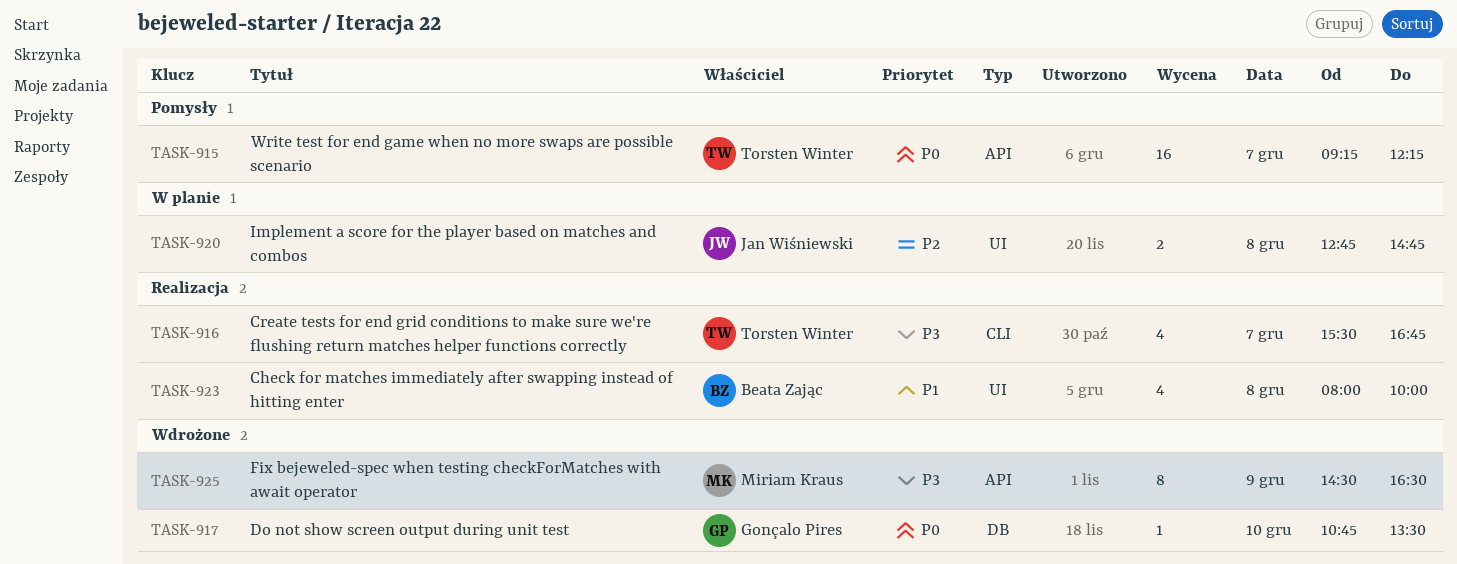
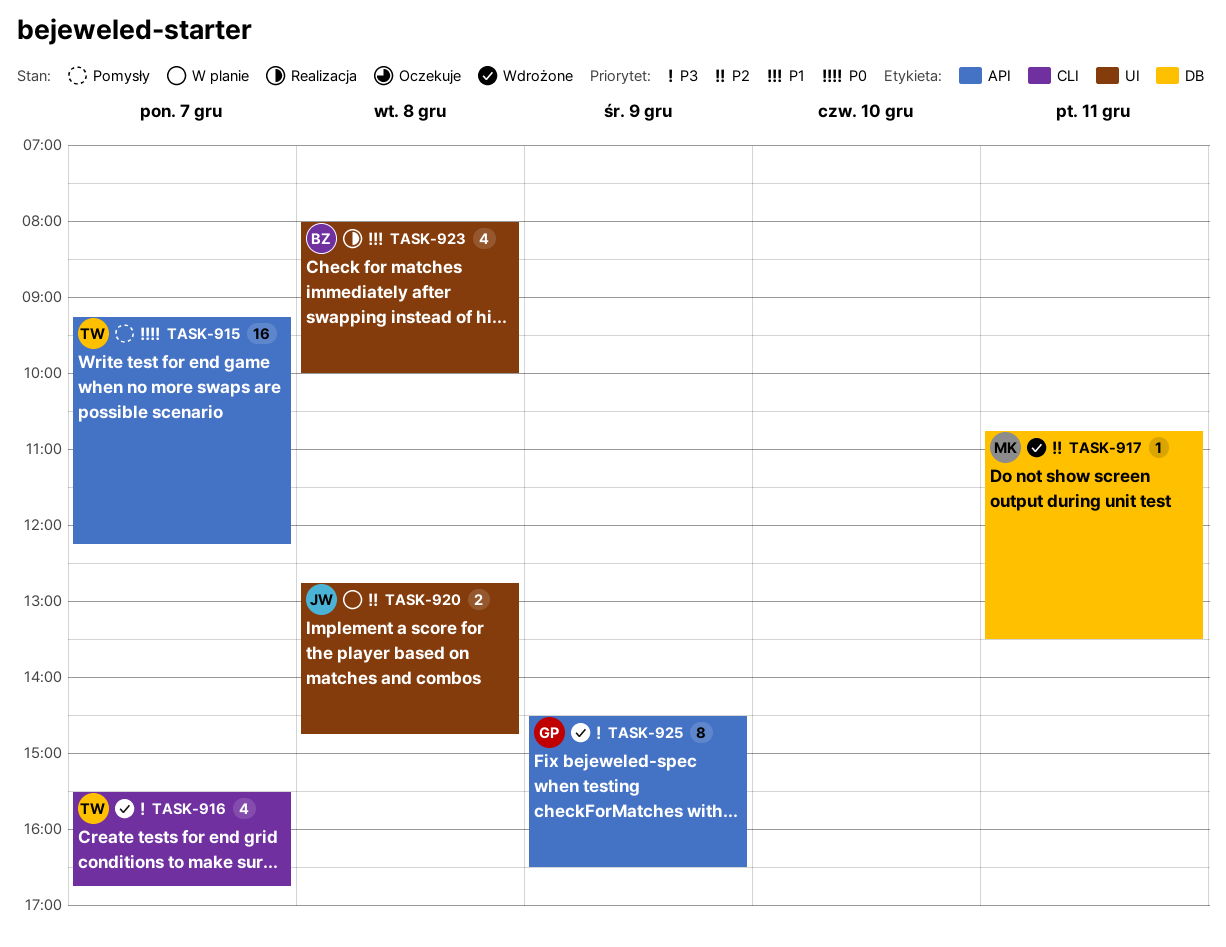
TASK-916, status: Realizacja -> Wdrożone
TASK-917, owner: Gonçalo Pires -> Miriam Kraus
TASK-917, priority: P0 -> P2
TASK-917, day: Dec 10 -> Dec 11
TASK-925, owner: Miriam Kraus -> Gonçalo Pires

